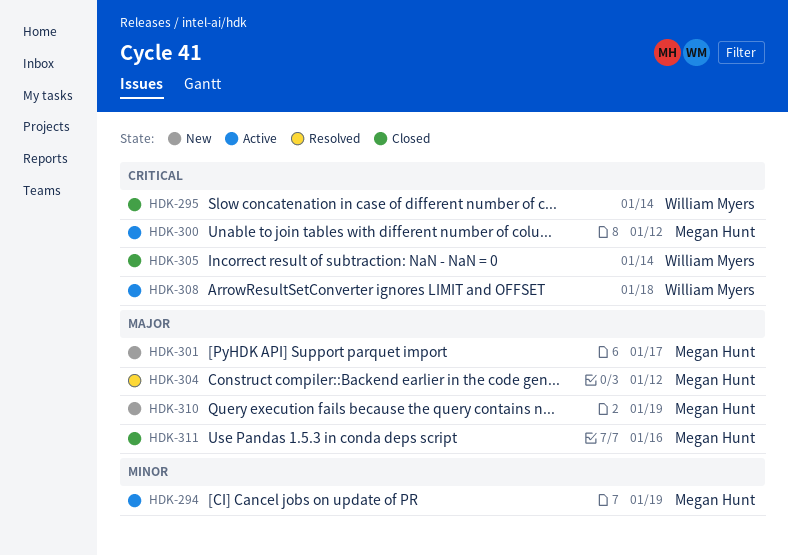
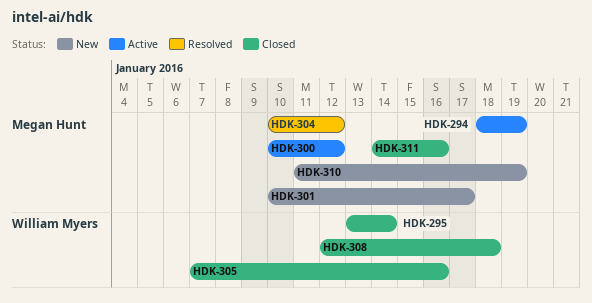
HDK-305, due: Jan 14 -> Jan 16
HDK-308, status: Active -> Closed

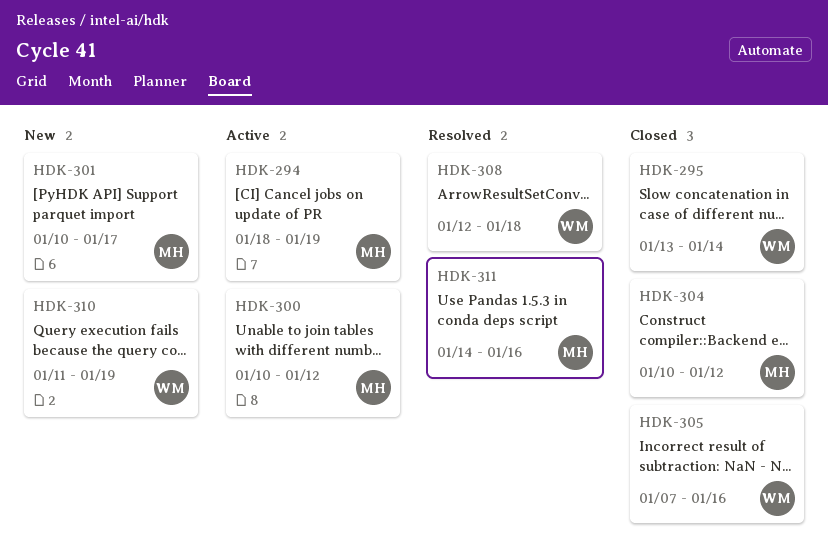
HDK-304, status: Resolved -> Closed
HDK-308, status: Closed -> Resolved
HDK-310, owner: Megan Hunt -> William Myers
HDK-311, status: Closed -> Resolved

